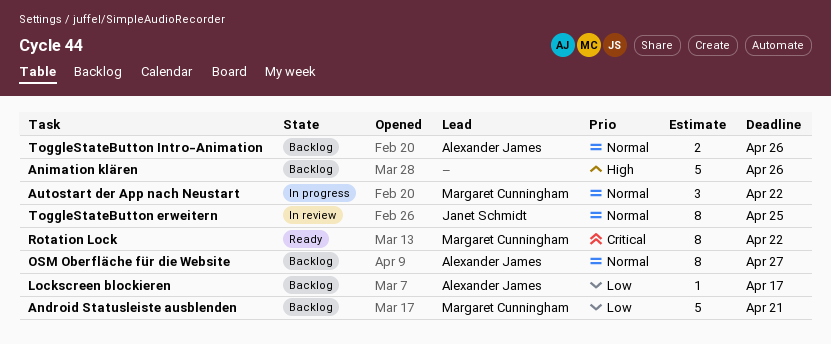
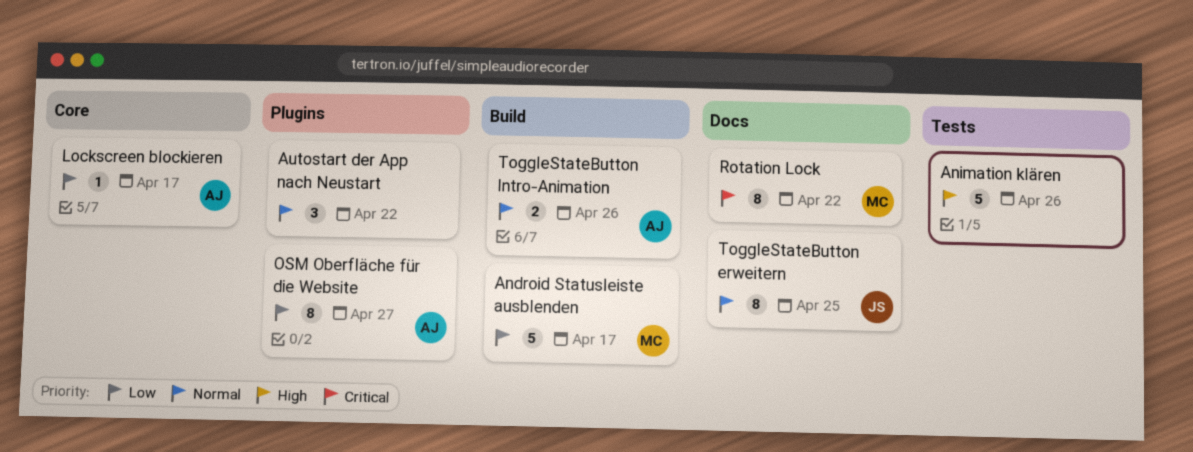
Android Statusleiste ausblenden, due: Apr 21 -> Apr 17
Autostart der App nach Neustart, owner: Margaret Cunningham -> none
OSM Oberfläche für die Website, priority: Normal -> Low

